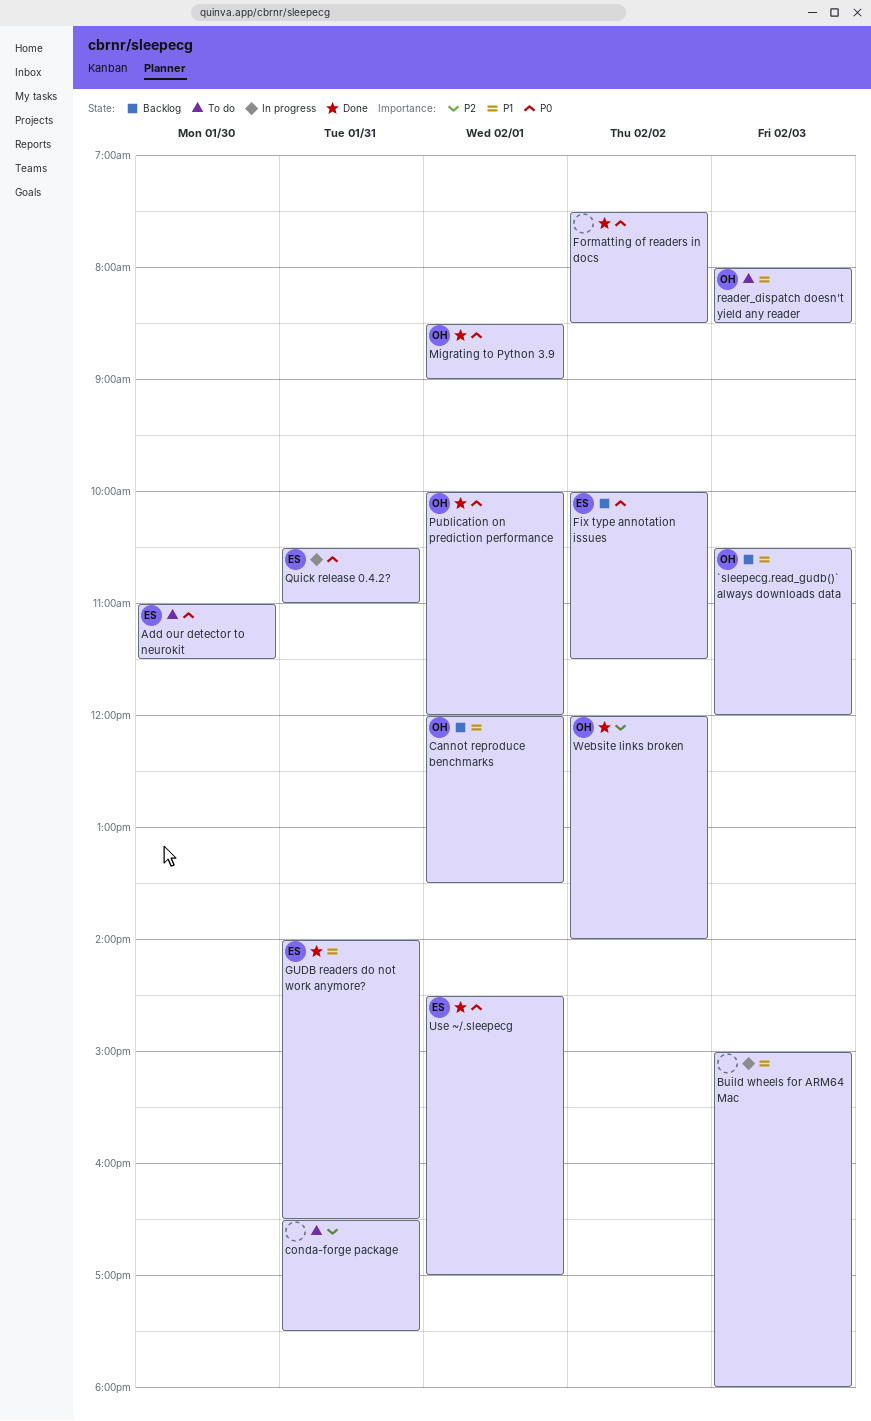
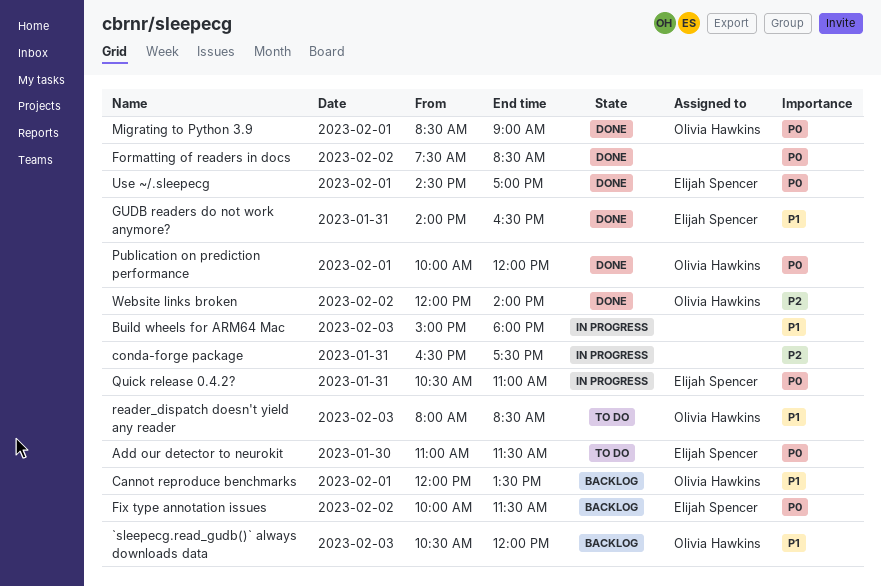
conda-forge package, status: To do -> In progress

